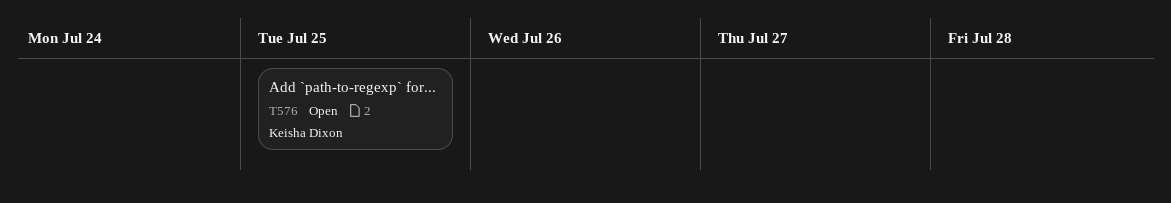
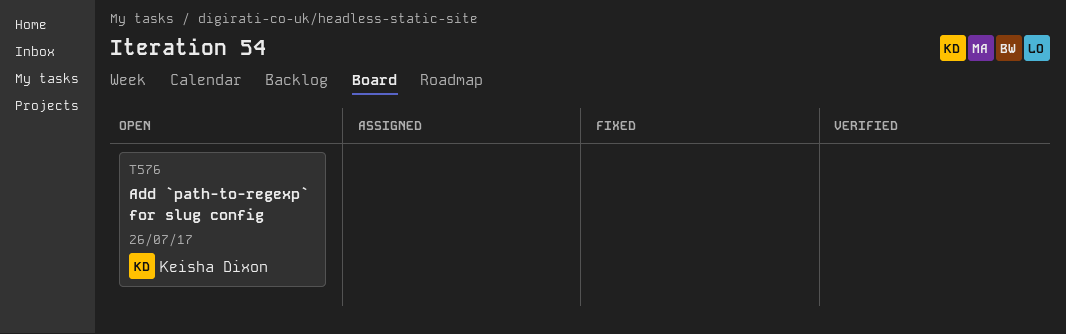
T576, due: Jul 25 -> Jul 26

